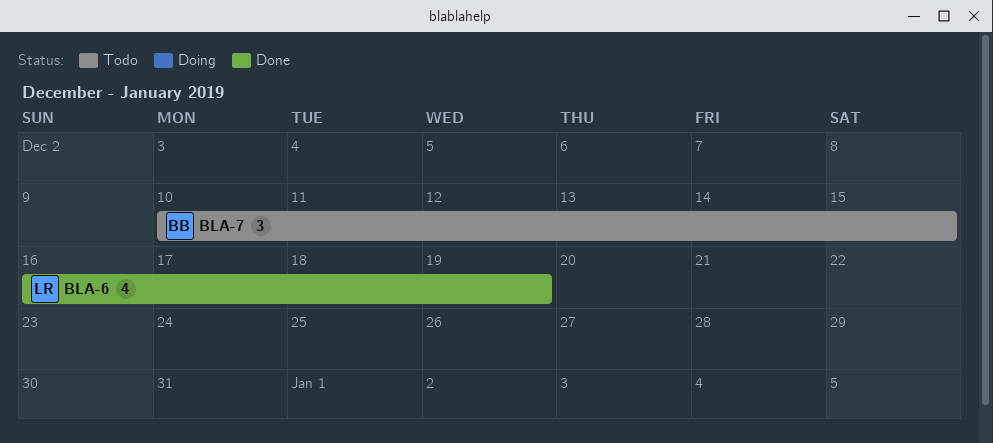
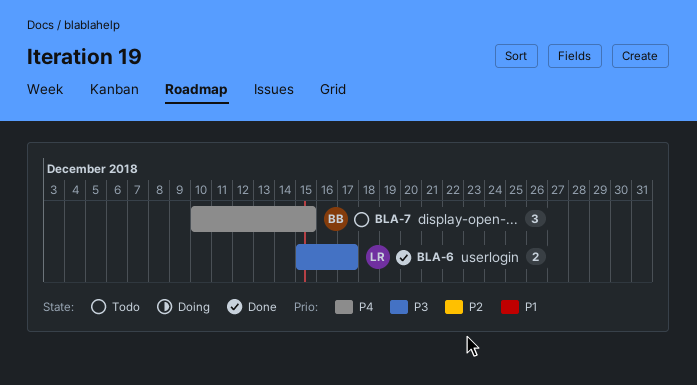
BLA-6, estimate: 4 -> 2
BLA-6, start: Dec 16 -> Dec 15
BLA-6, due: Dec 19 -> Dec 17

